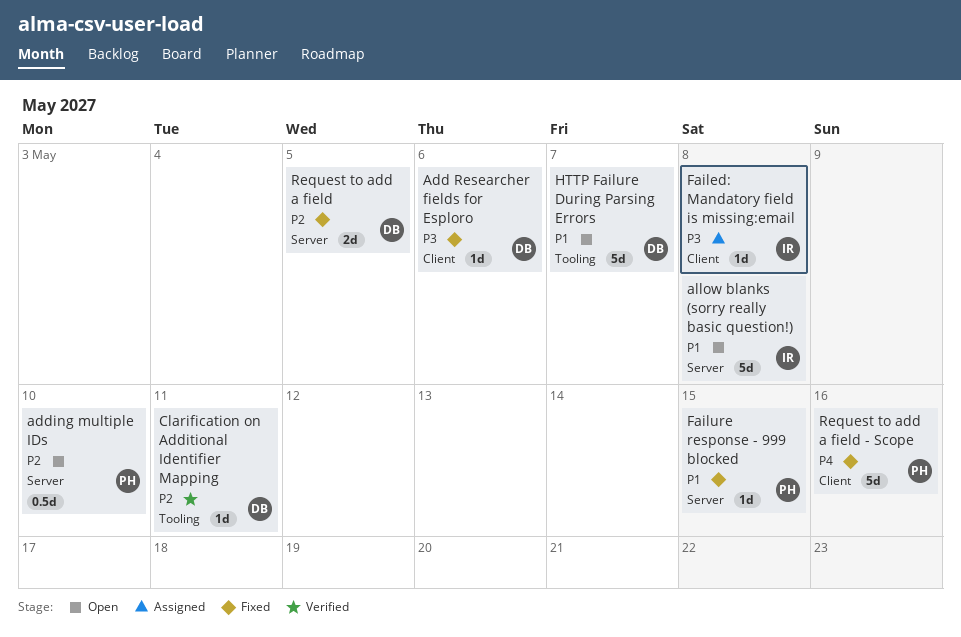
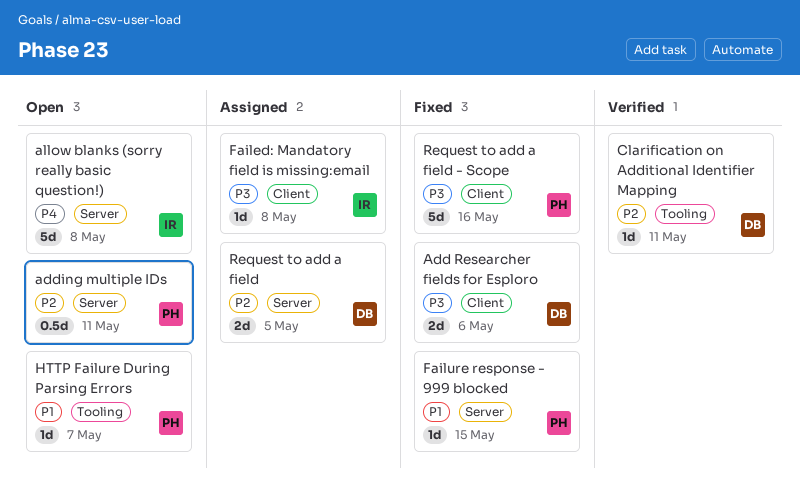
Add Researcher fields for Esploro, estimate: 1d -> 2d
adding multiple IDs, due: May 10 -> May 11
allow blanks (sorry really basic question!), priority: P1 -> P4
HTTP Failure During Parsing Errors, owner: DB -> PH
HTTP Failure During Parsing Errors, estimate: 5d -> 1d
Request to add a field, status: Fixed -> Assigned
Request to add a field - Scope, priority: P4 -> P3

